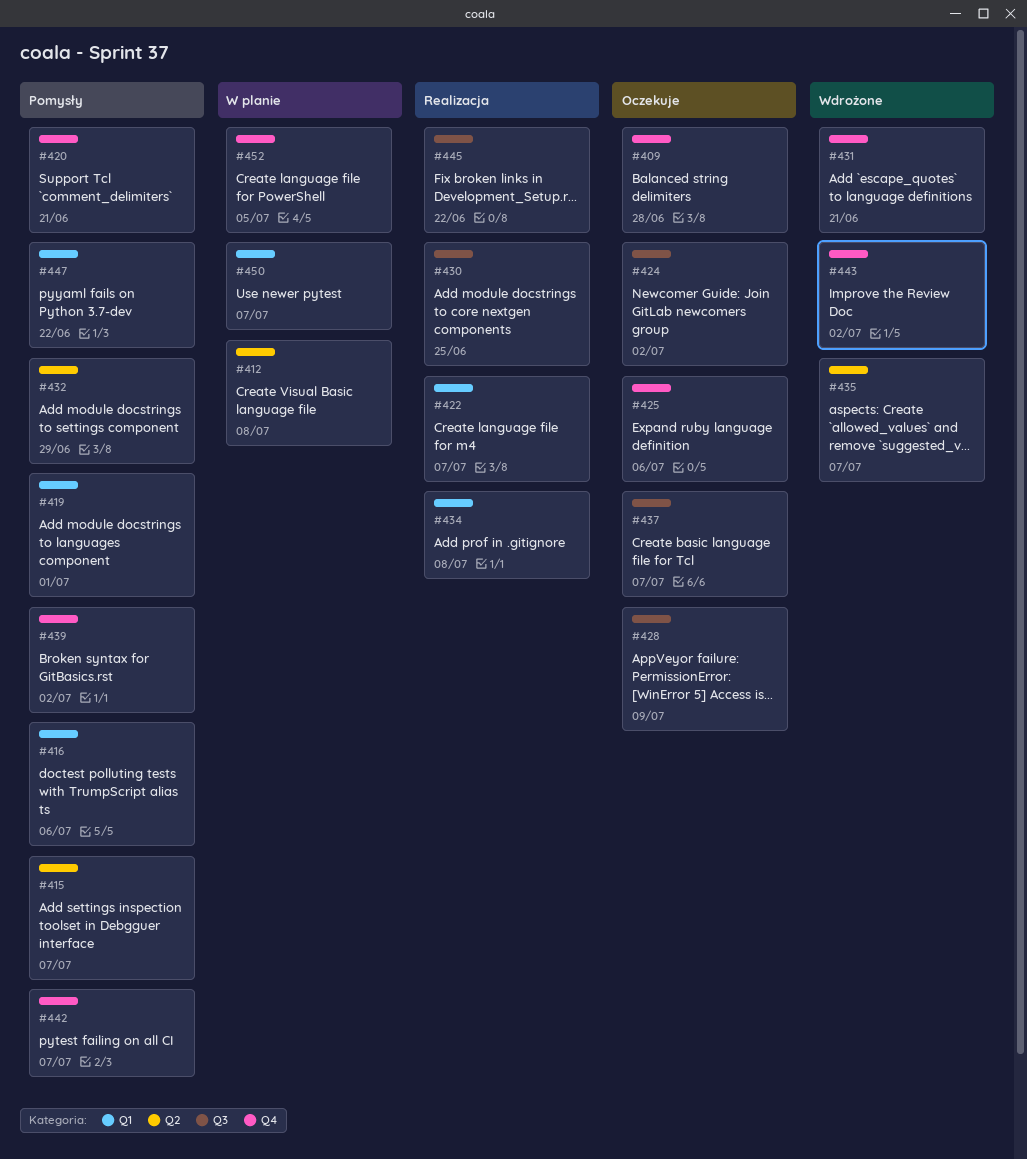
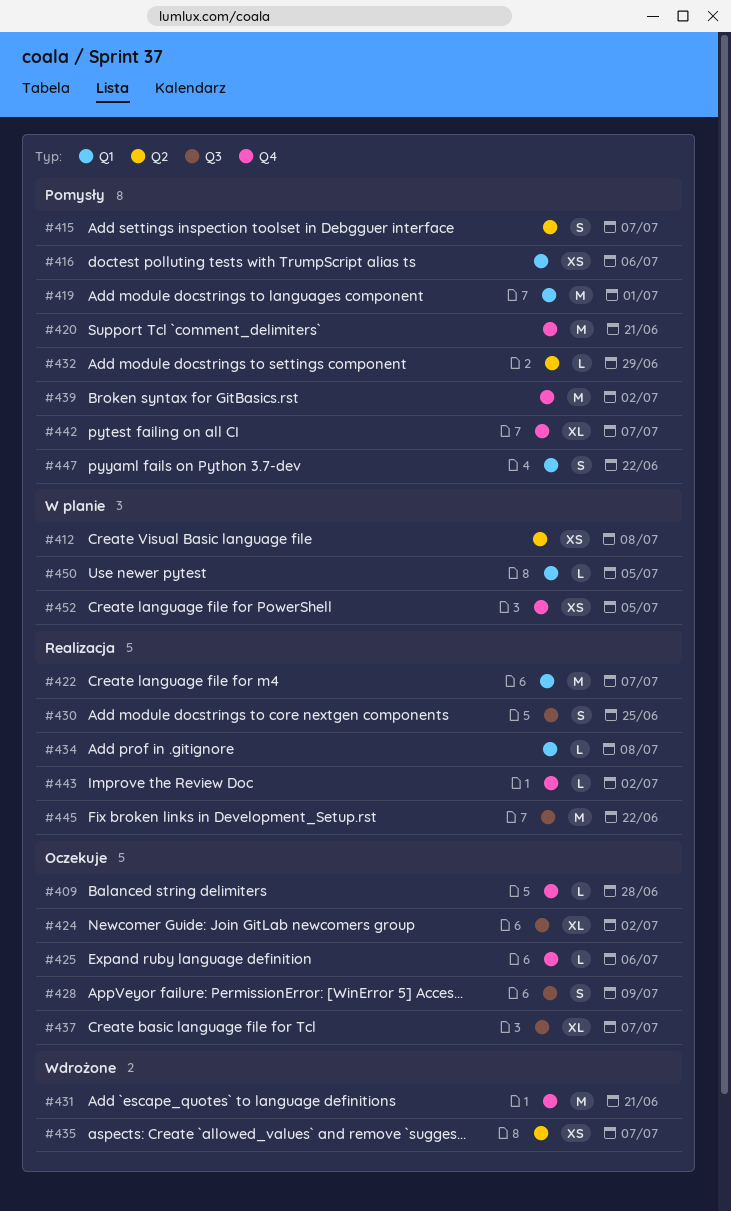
#443, status: Wdrożone -> Realizacja
#450, due: Jul 7 -> Jul 5

